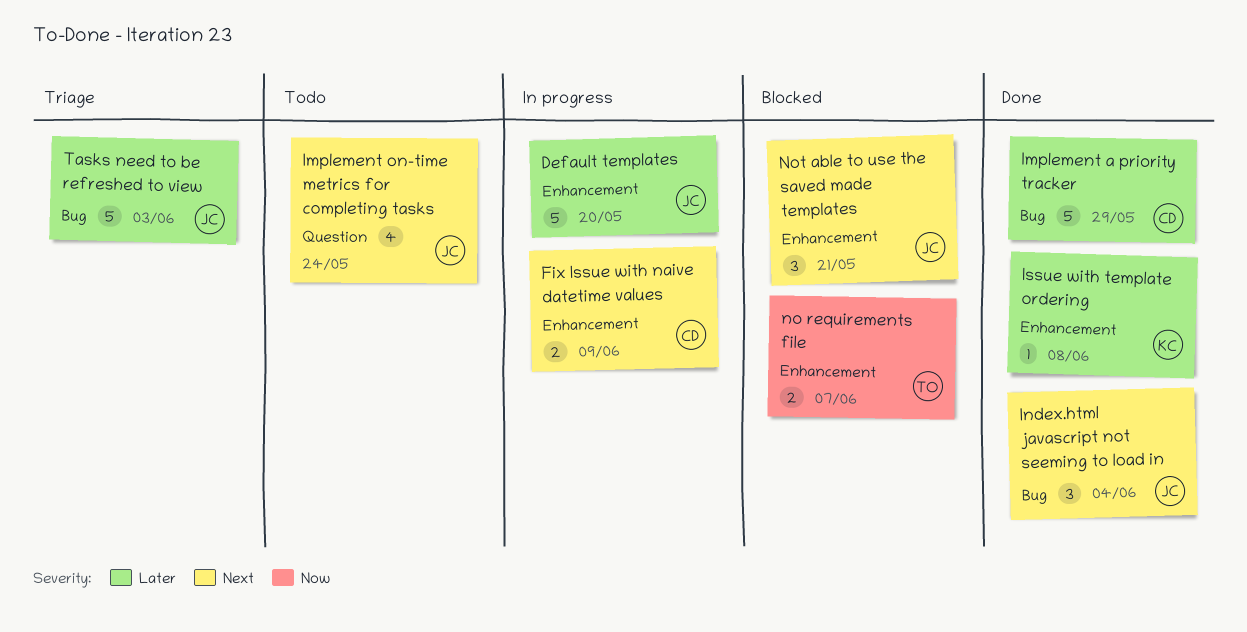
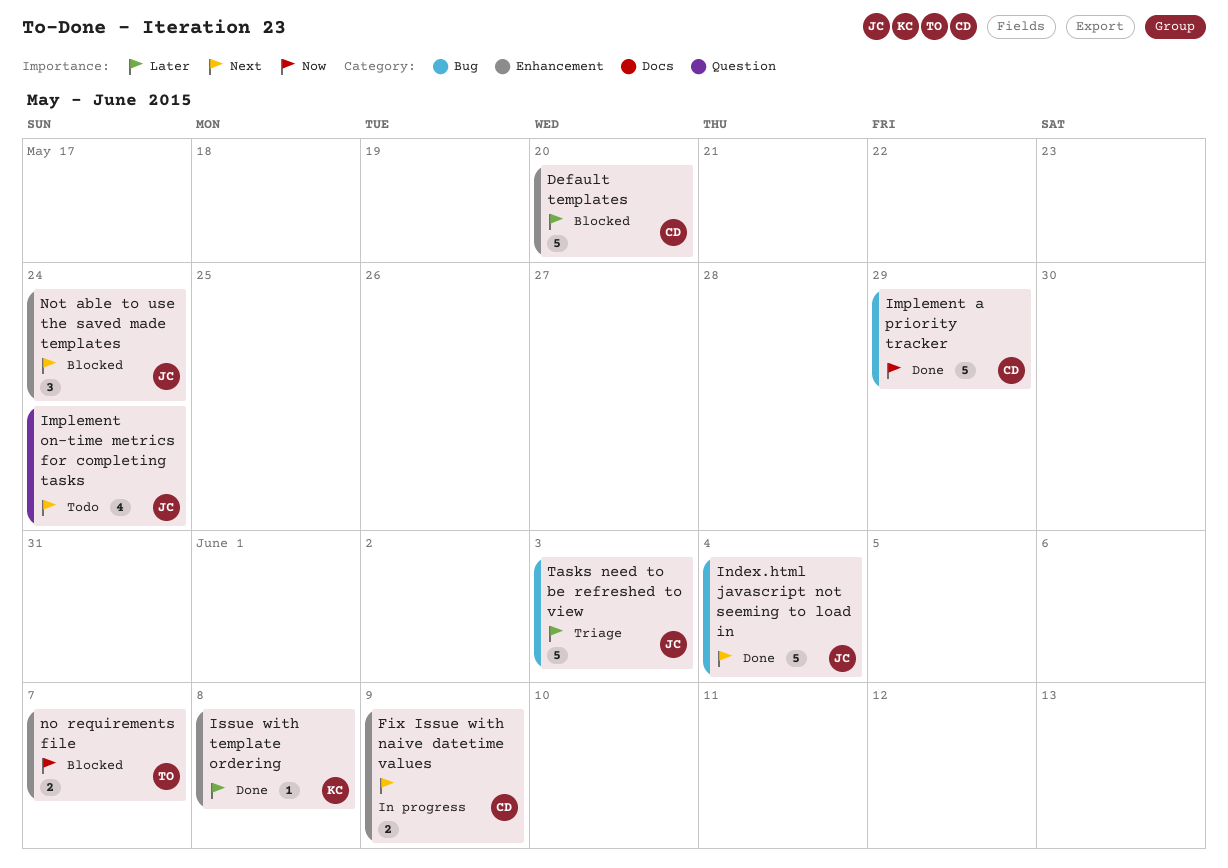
Default templates, status: In progress -> Blocked
Default templates, owner: JC -> CD
Implement a priority tracker, priority: Later -> Now
Index.html javascript not seeming to load in, estimate: 3 -> 5
Not able to use the saved made templates, due: May 21 -> May 24

